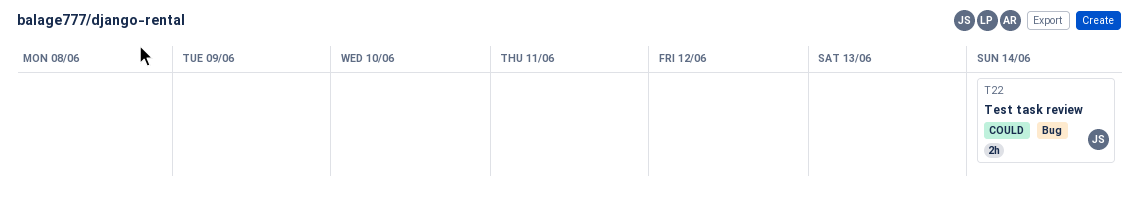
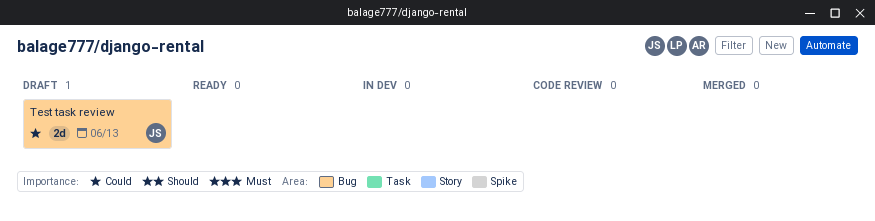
Test task review, estimate: 2h -> 2d
Test task review, due: Jun 14 -> Jun 13

